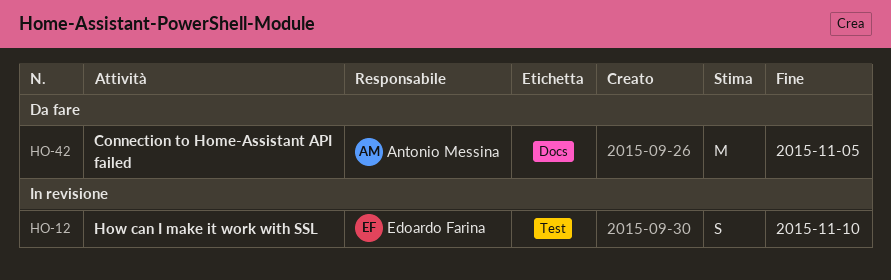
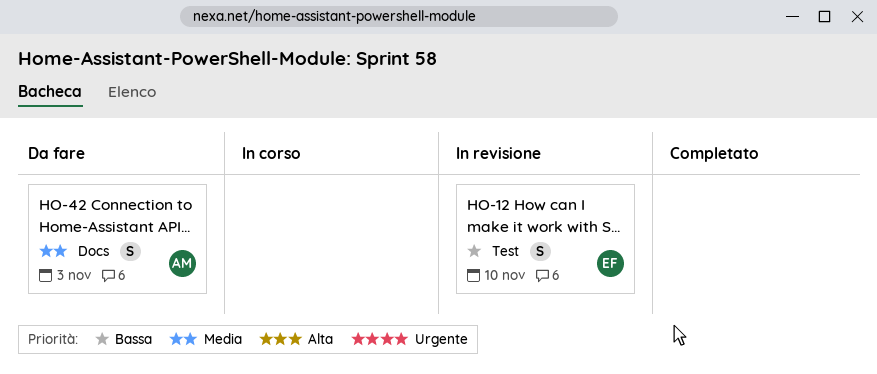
HO-42, estimate: M -> S
HO-42, due: Nov 5 -> Nov 3

